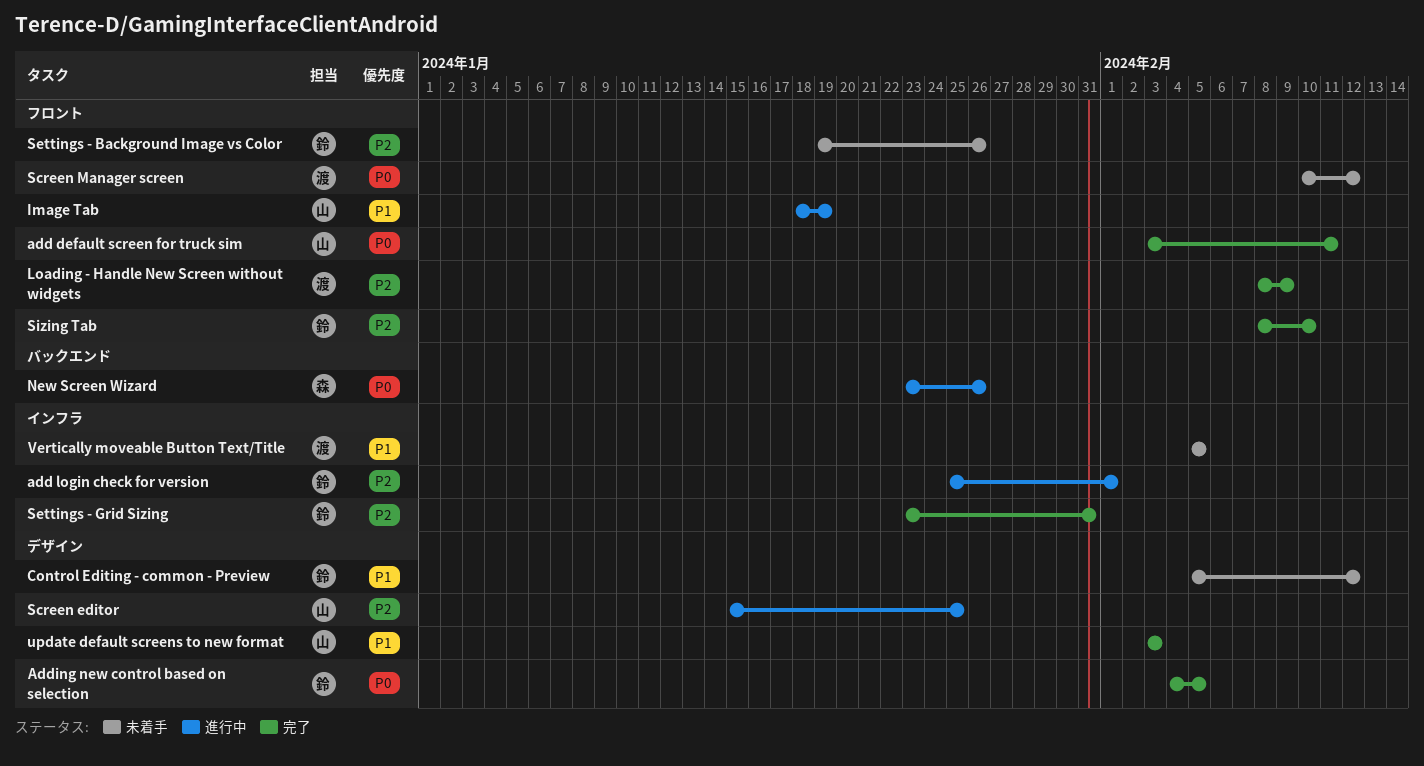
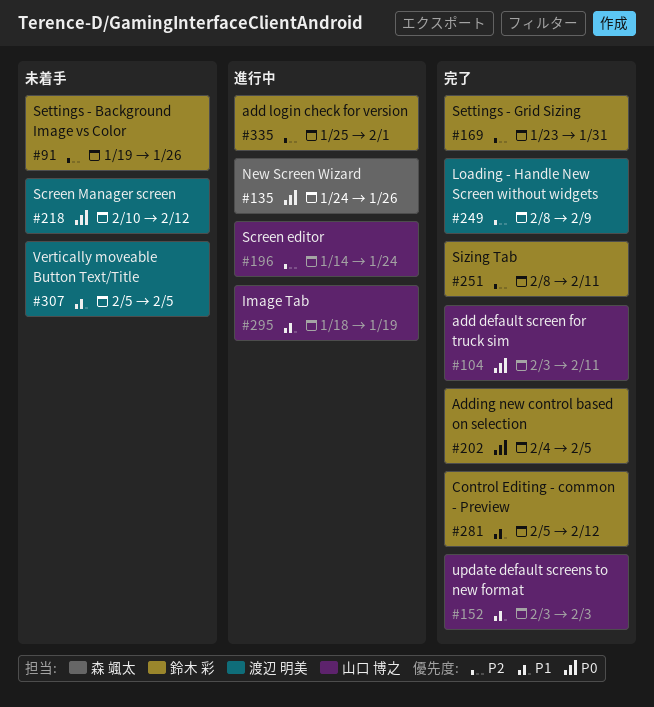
Control Editing - common - Preview, status: 未着手 -> 完了
New Screen Wizard, start: Jan 23 -> Jan 24
Screen editor, start: Jan 15 -> Jan 14
Screen editor, due: Jan 25 -> Jan 24
Sizing Tab, due: Feb 10 -> Feb 11

